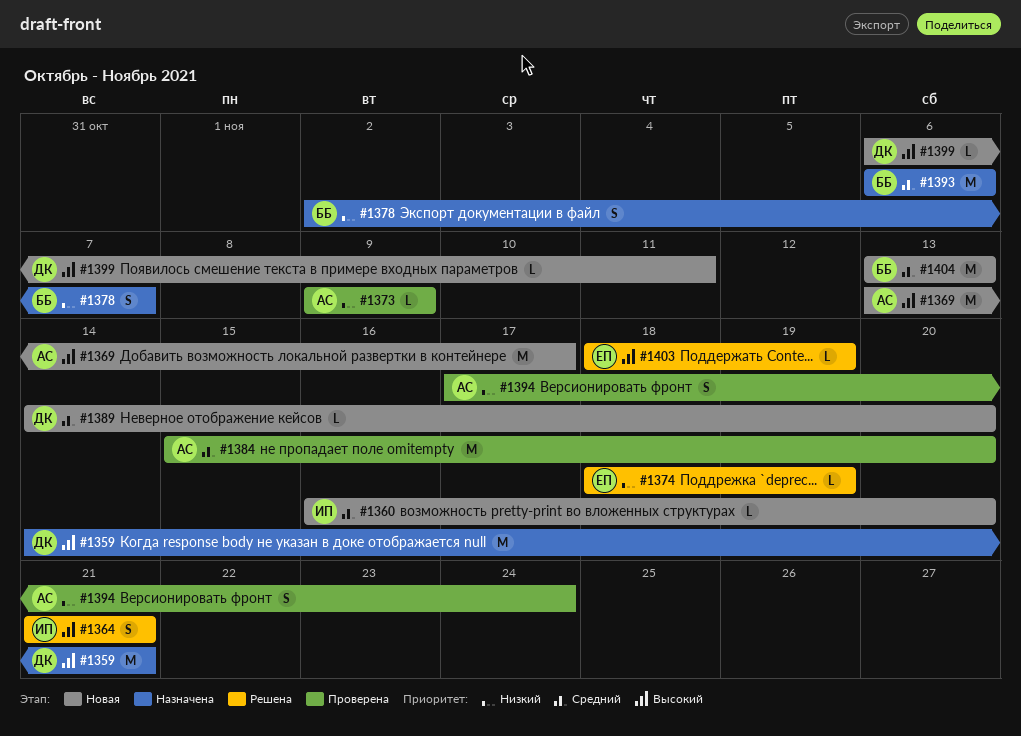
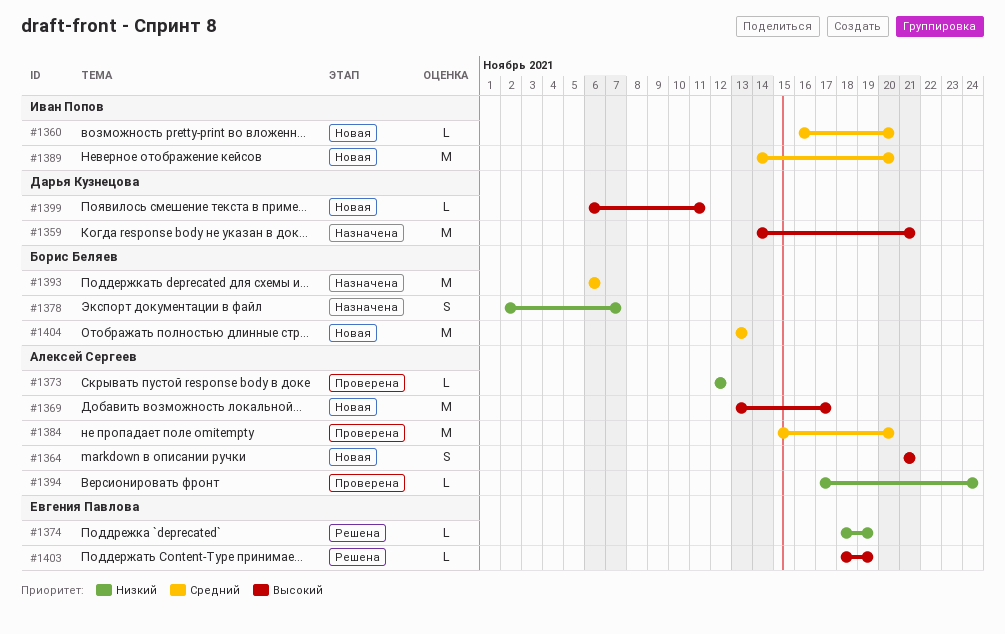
#1364, status: Решена -> Новая
#1364, owner: Иван Попов -> Алексей Сергеев
#1373, start: Nov 9 -> Nov 12
#1373, due: Nov 9 -> Nov 12
#1389, owner: Дарья Кузнецова -> Иван Попов
#1389, estimate: L -> M
#1394, estimate: S -> L

